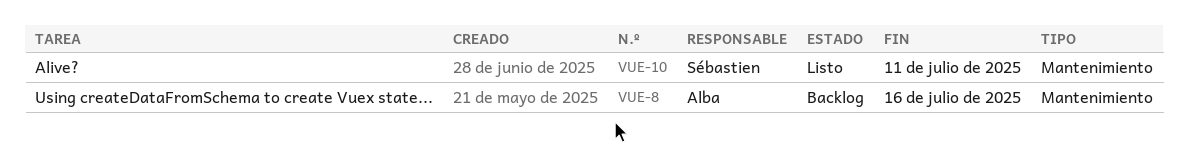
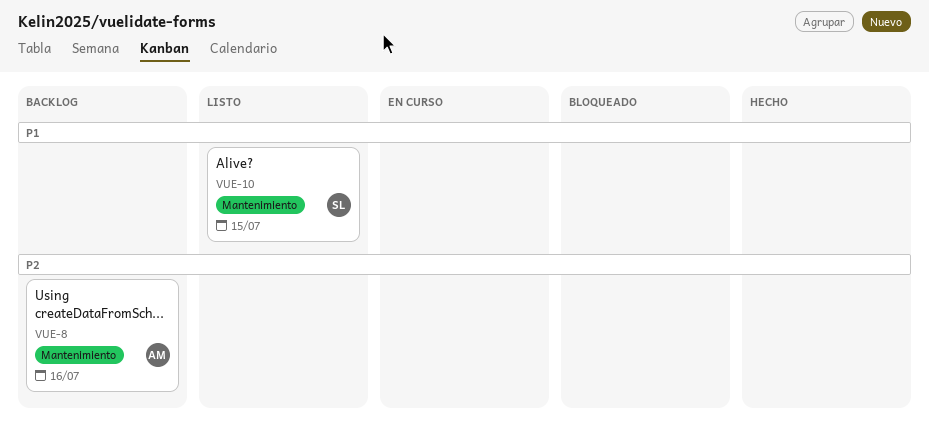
VUE-10, due: Jul 11 -> Jul 15

